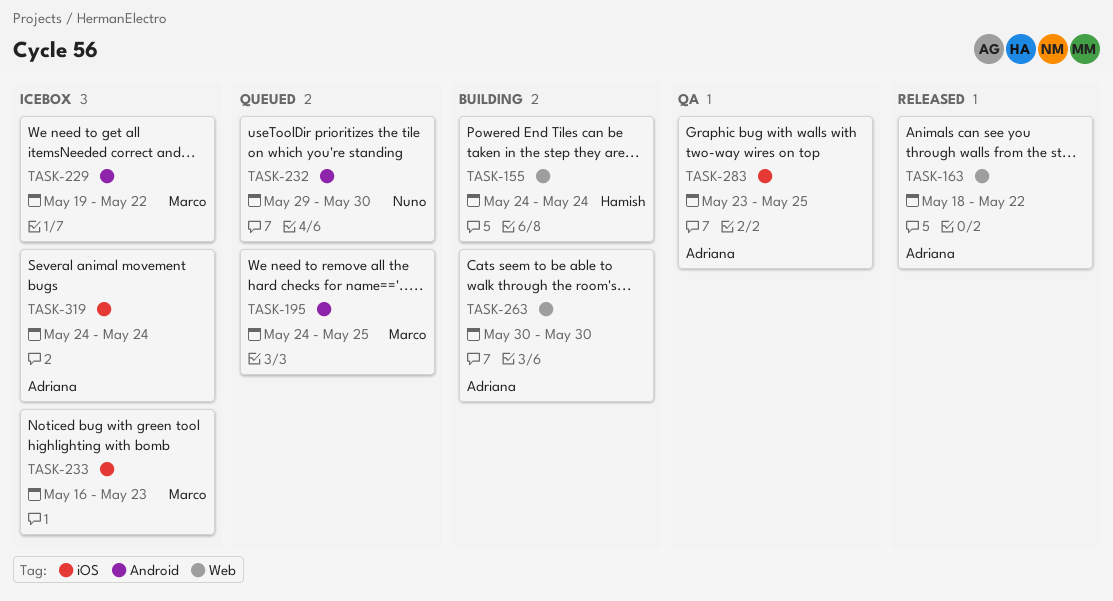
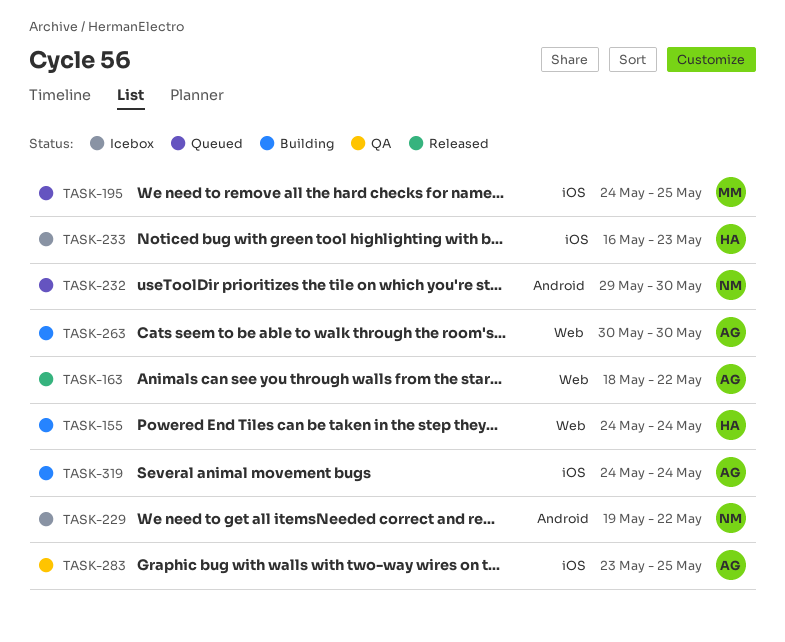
TASK-195, label: Android -> iOS
TASK-229, owner: Marco -> Nuno
TASK-233, owner: Marco -> Hamish
TASK-319, status: Icebox -> Building

